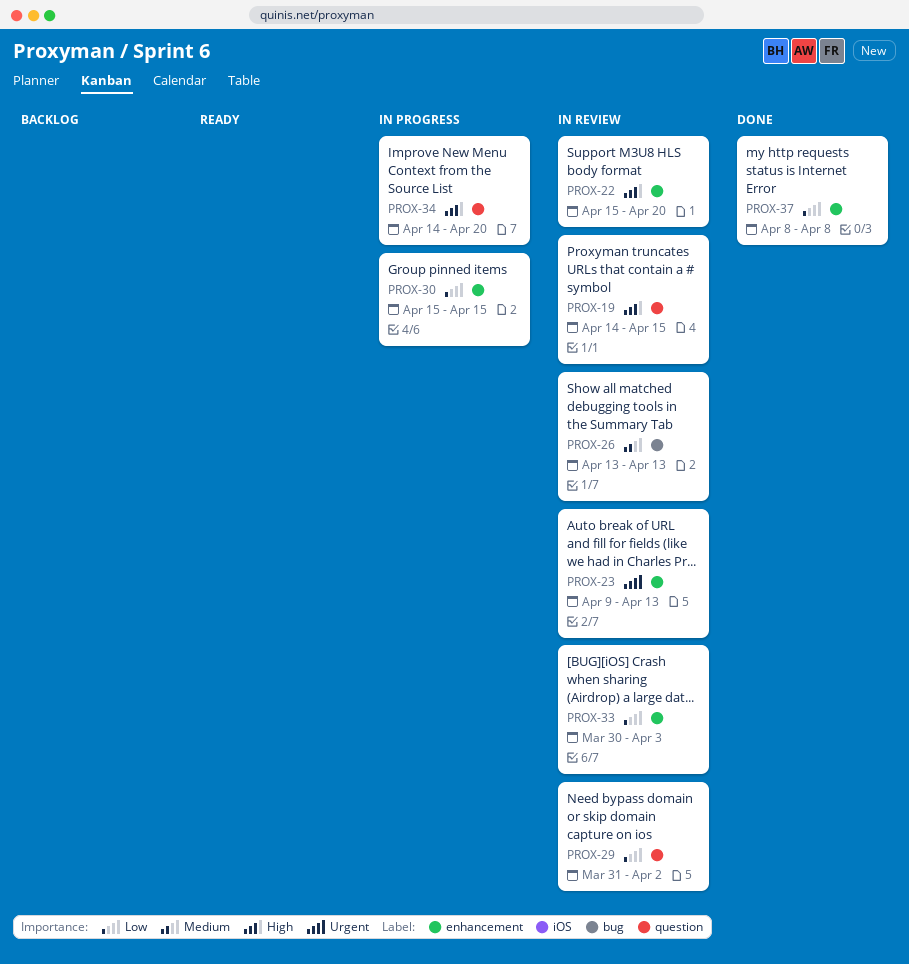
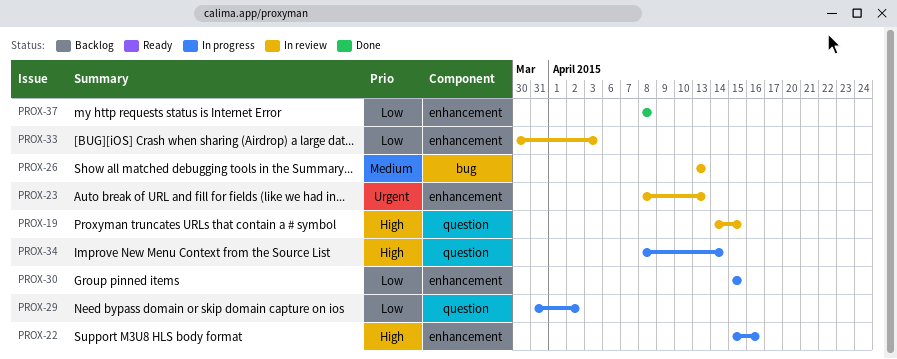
PROX-22, status: In review -> In progress
PROX-22, due: Apr 20 -> Apr 16
PROX-23, start: Apr 9 -> Apr 8
PROX-29, status: In review -> In progress
PROX-34, start: Apr 14 -> Apr 8
PROX-34, due: Apr 20 -> Apr 14

